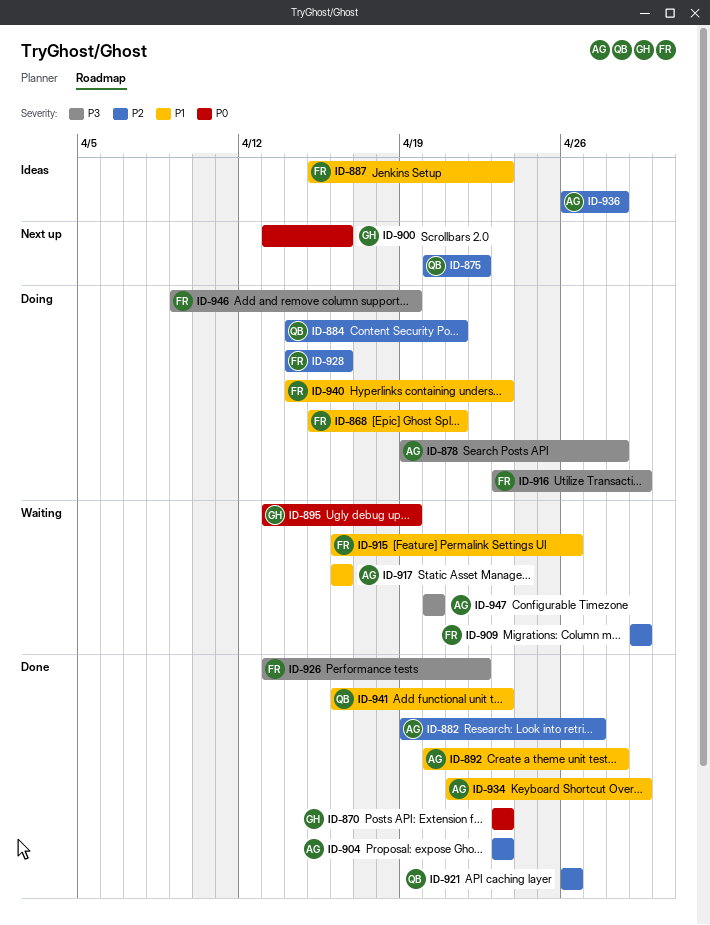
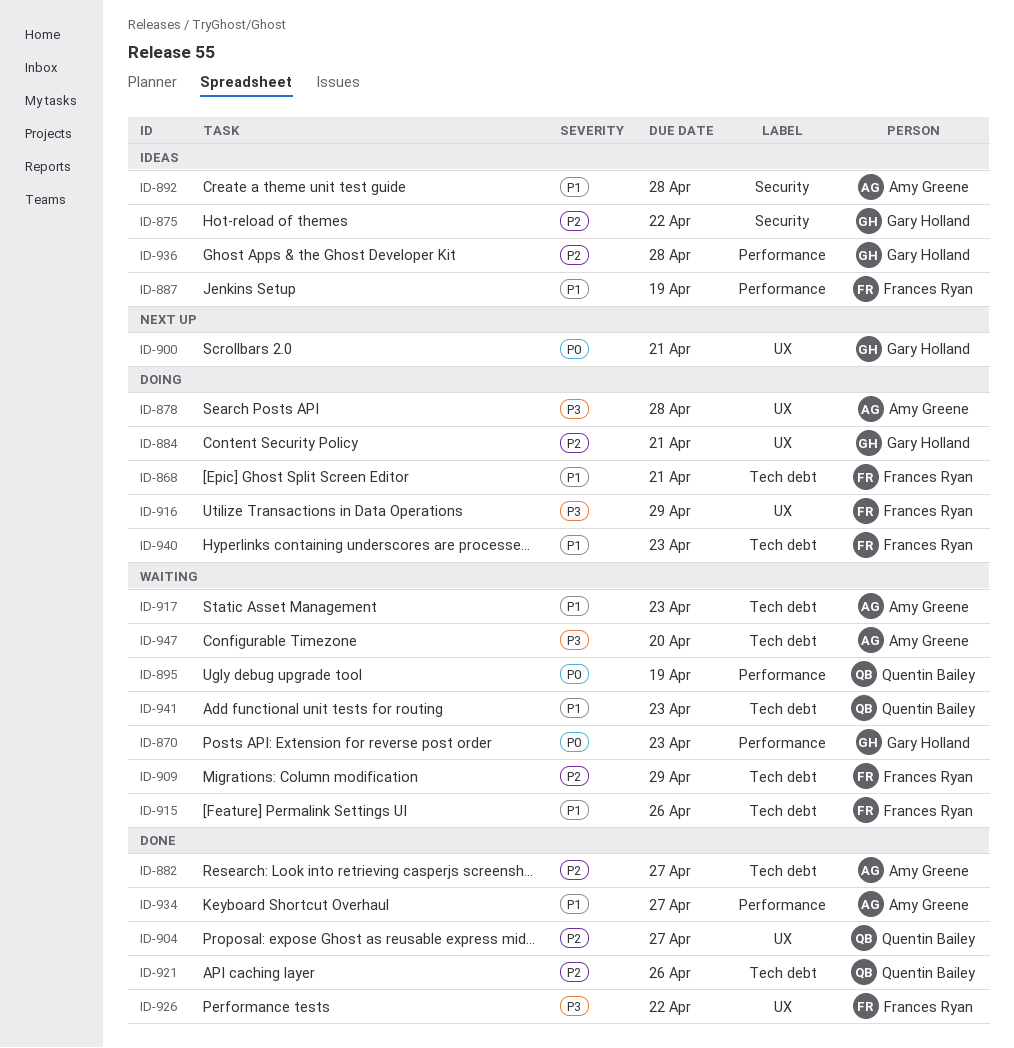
ID-870, status: Done -> Waiting
ID-875, status: Next up -> Ideas
ID-875, owner: Quentin Bailey -> Gary Holland
ID-884, owner: Quentin Bailey -> Gary Holland
ID-887, due: Apr 23 -> Apr 19
ID-892, status: Done -> Ideas
ID-895, owner: Gary Holland -> Quentin Bailey
ID-900, due: Apr 16 -> Apr 21
ID-904, owner: Amy Greene -> Quentin Bailey
ID-904, due: Apr 23 -> Apr 27
ID-917, due: Apr 16 -> Apr 23
ID-928: present -> none
ID-934, due: Apr 29 -> Apr 27
ID-936, owner: Amy Greene -> Gary Holland
ID-941, status: Done -> Waiting
ID-946: present -> none

